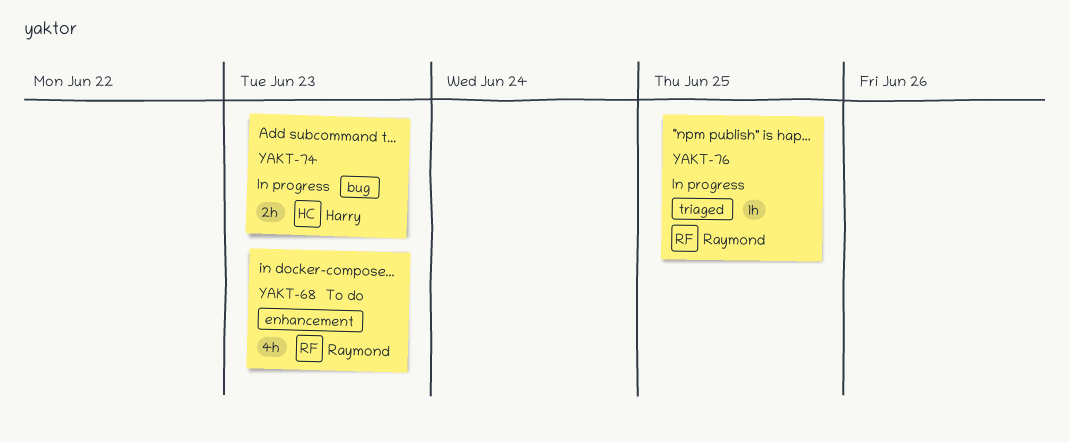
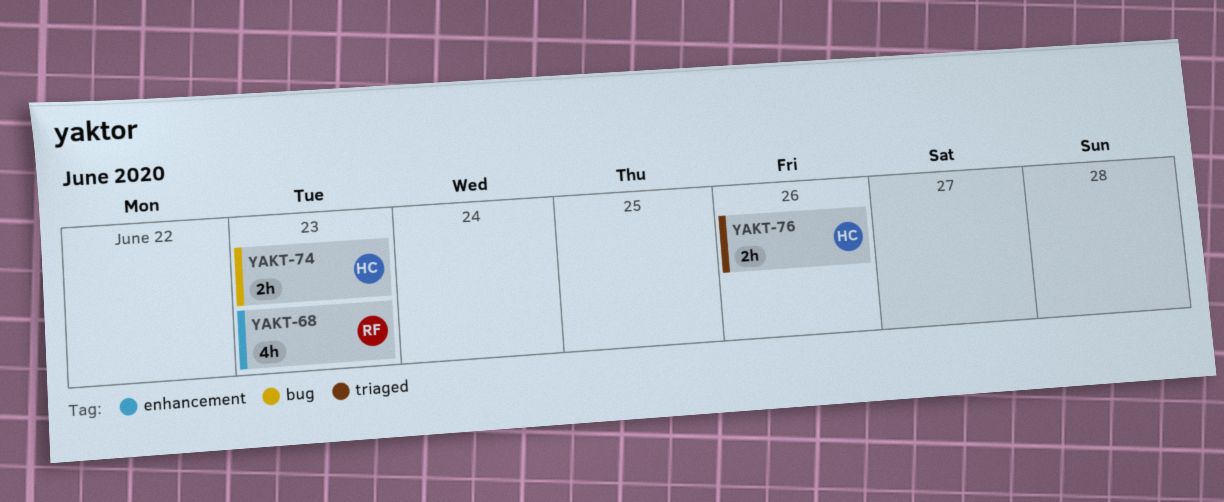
YAKT-76, owner: Raymond -> Harry
YAKT-76, estimate: 1h -> 2h
YAKT-76, due: Jun 25 -> Jun 26

